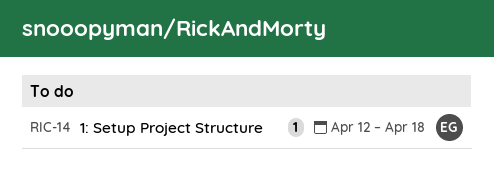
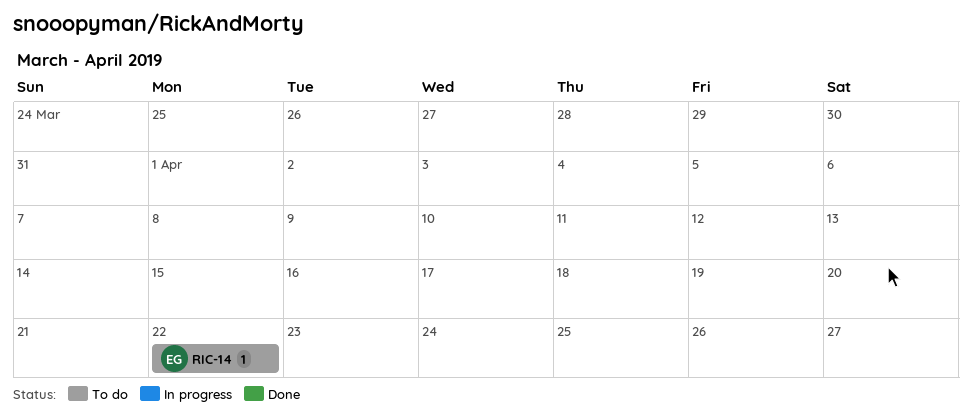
RIC-14, start: Apr 12 -> Apr 22
RIC-14, due: Apr 18 -> Apr 22

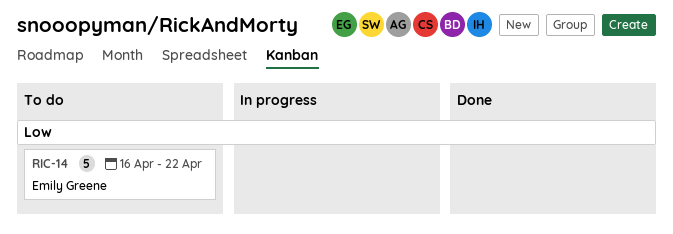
RIC-14, estimate: 1 -> 5
RIC-14, start: Apr 22 -> Apr 16

